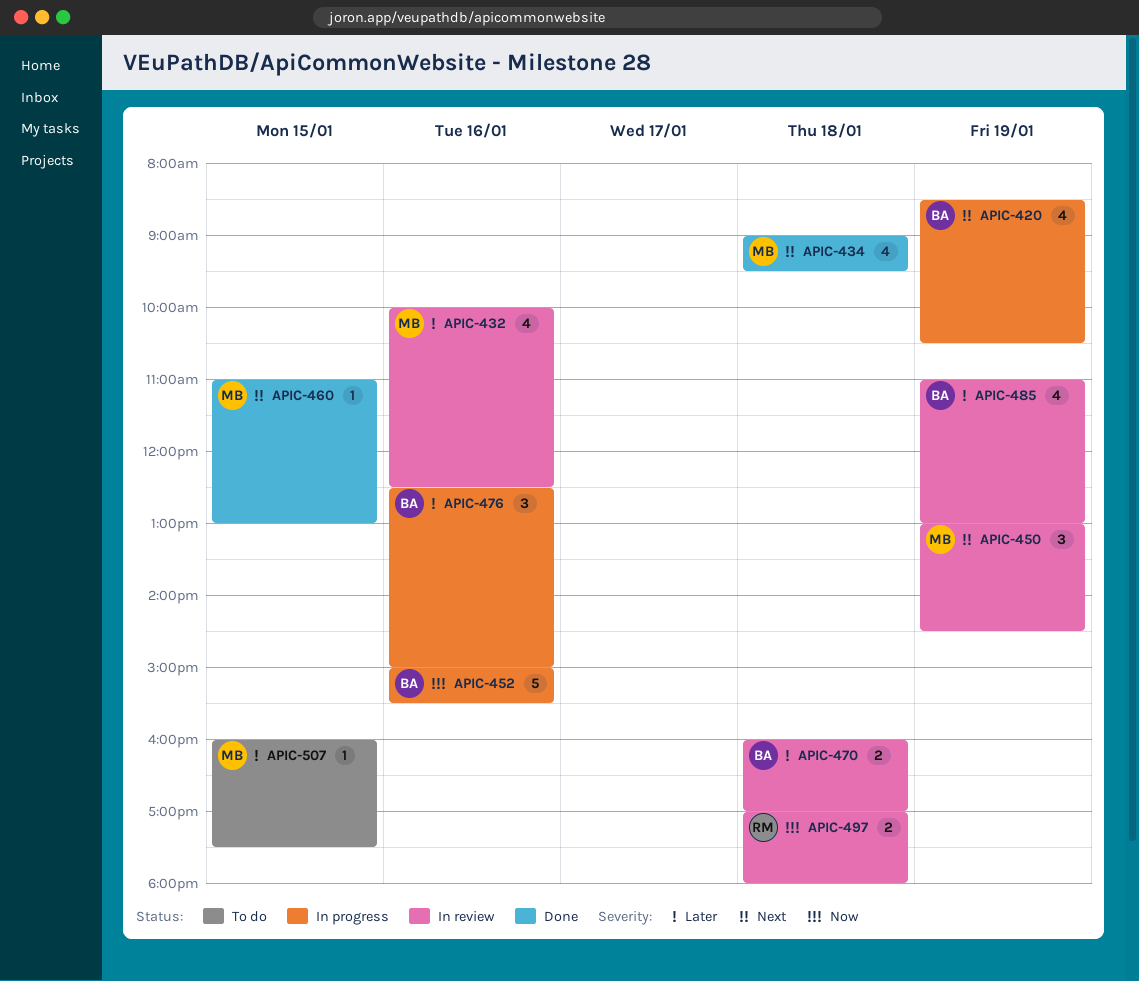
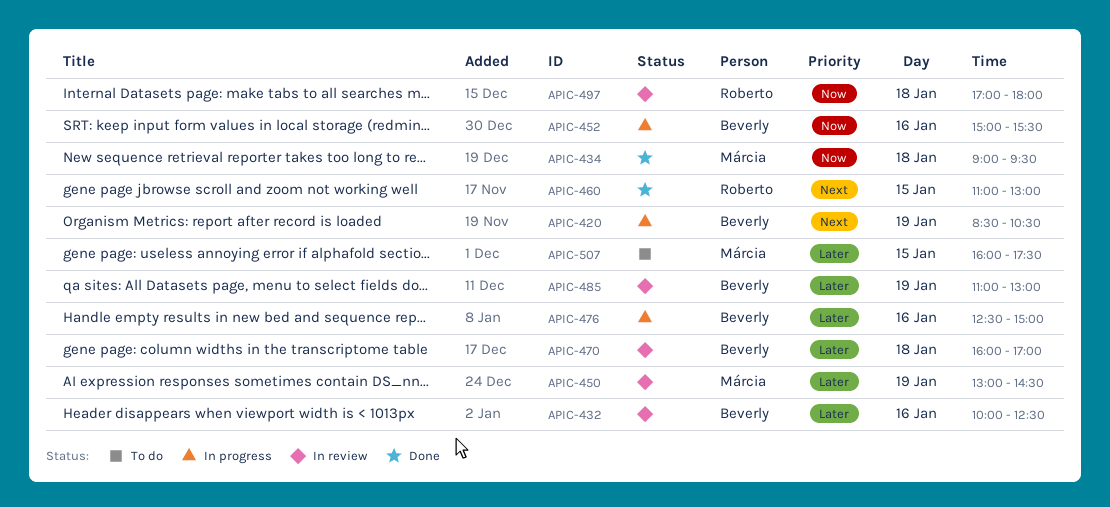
APIC-432, owner: Márcia -> Beverly
APIC-434, priority: Next -> Now
APIC-450, priority: Next -> Later
APIC-460, owner: Márcia -> Roberto

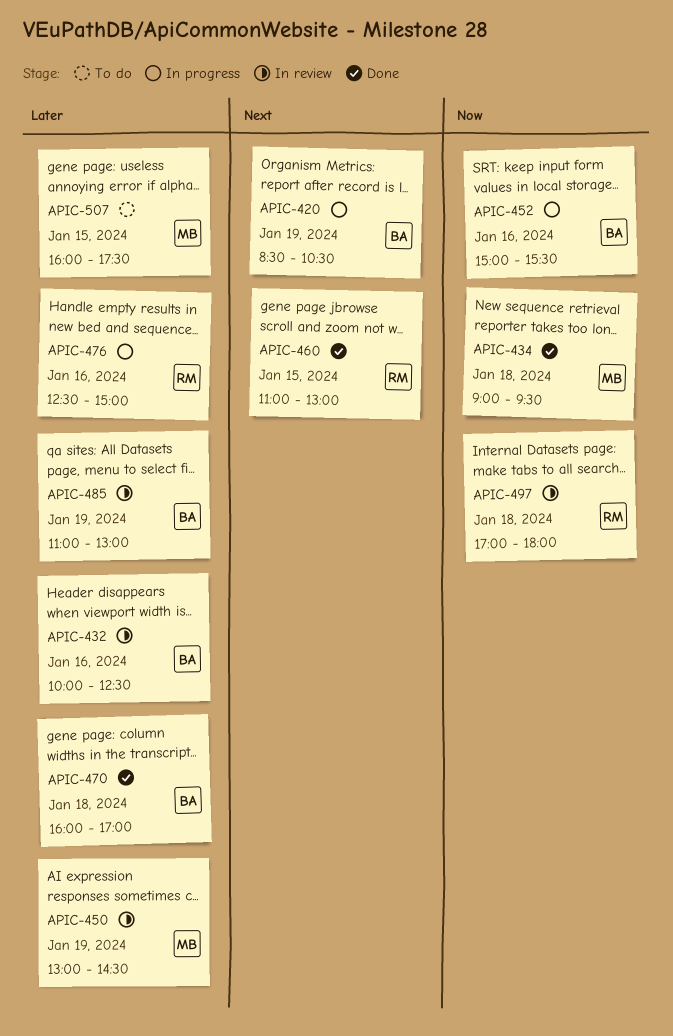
APIC-470, status: In review -> Done
APIC-476, owner: Beverly -> Roberto

